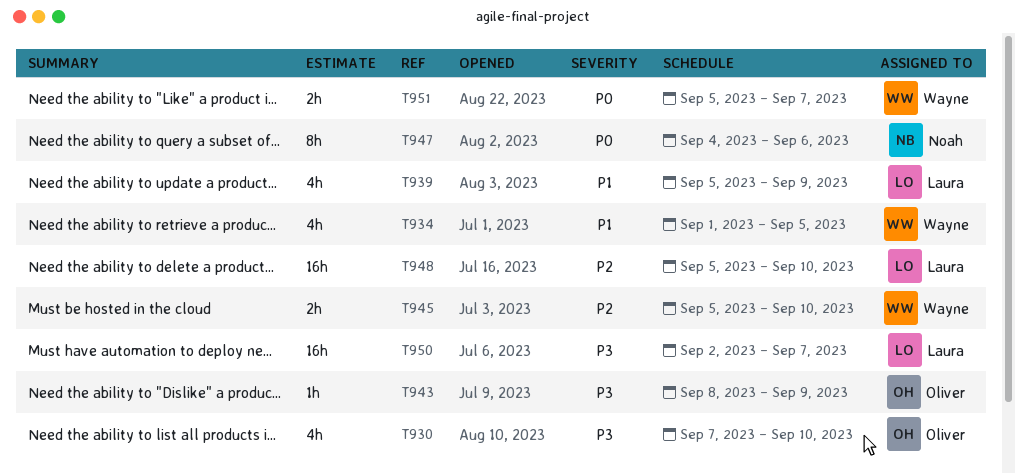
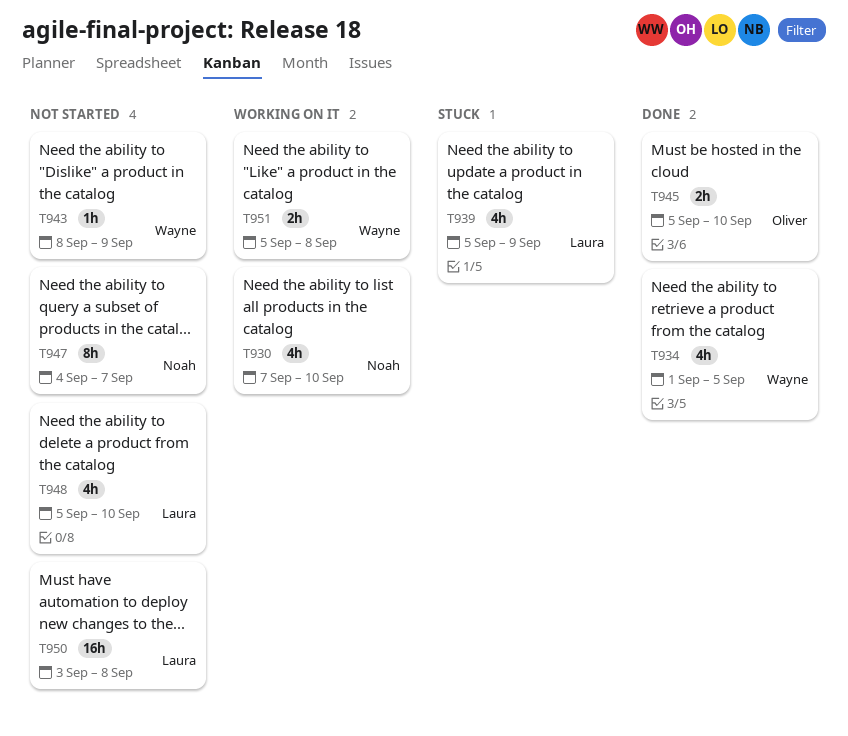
T930, owner: Oliver -> Noah
T943, owner: Oliver -> Wayne
T945, owner: Wayne -> Oliver
T947, due: Sep 6 -> Sep 7
T948, estimate: 16h -> 4h
T950, start: Sep 2 -> Sep 3
T950, due: Sep 7 -> Sep 8
T951, due: Sep 7 -> Sep 8

